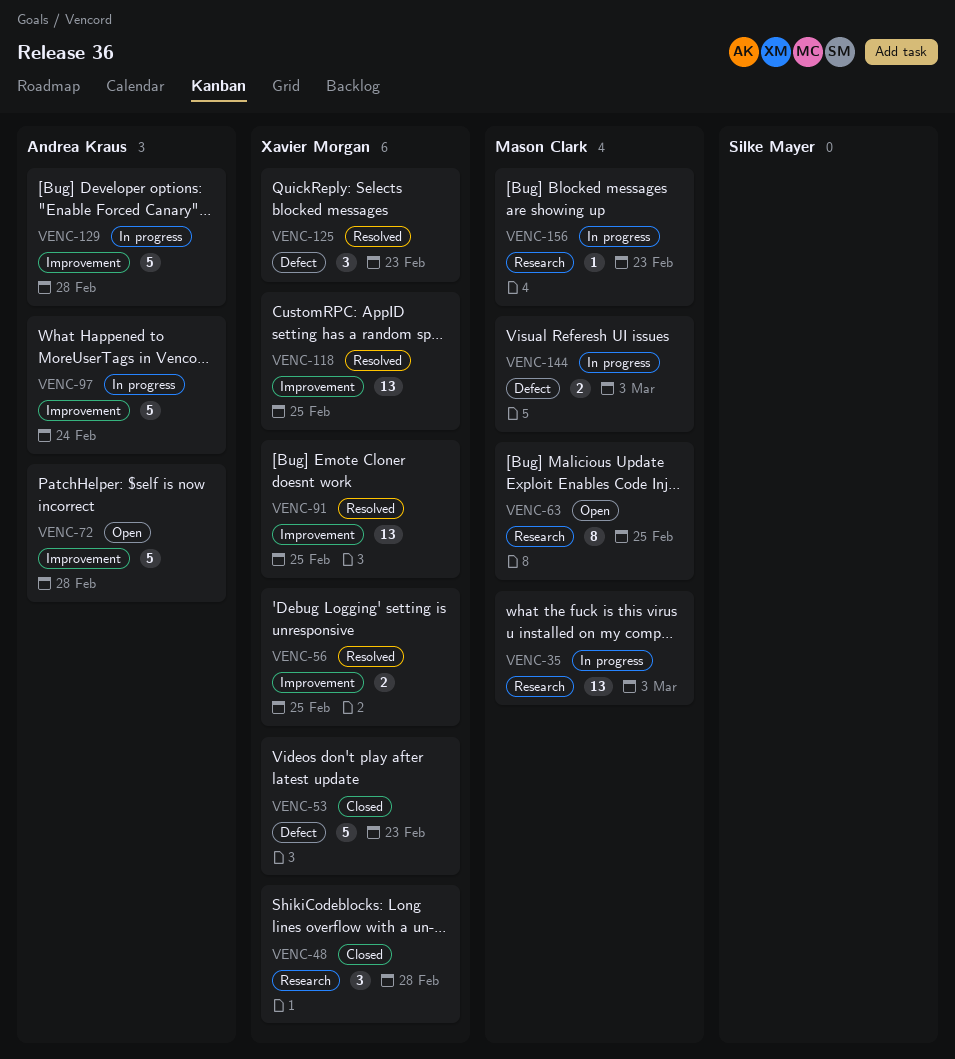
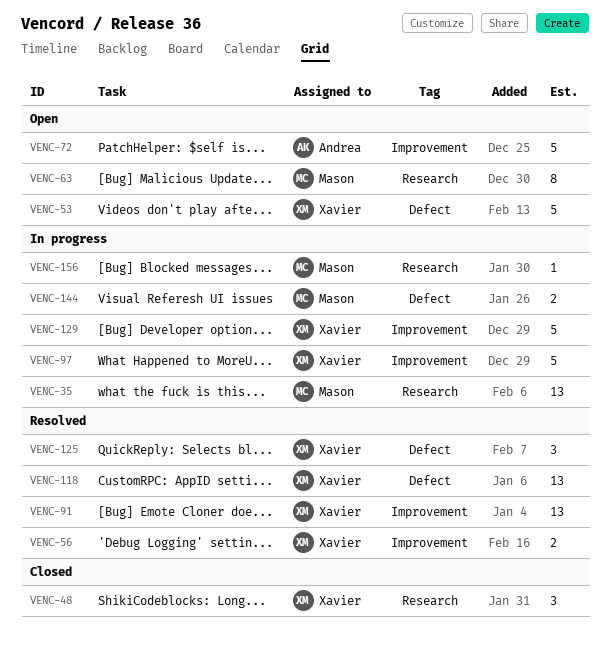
VENC-53, status: Closed -> Open
VENC-97, owner: Andrea Kraus -> Xavier Morgan
VENC-118, label: Improvement -> Defect
VENC-129, owner: Andrea Kraus -> Xavier Morgan

